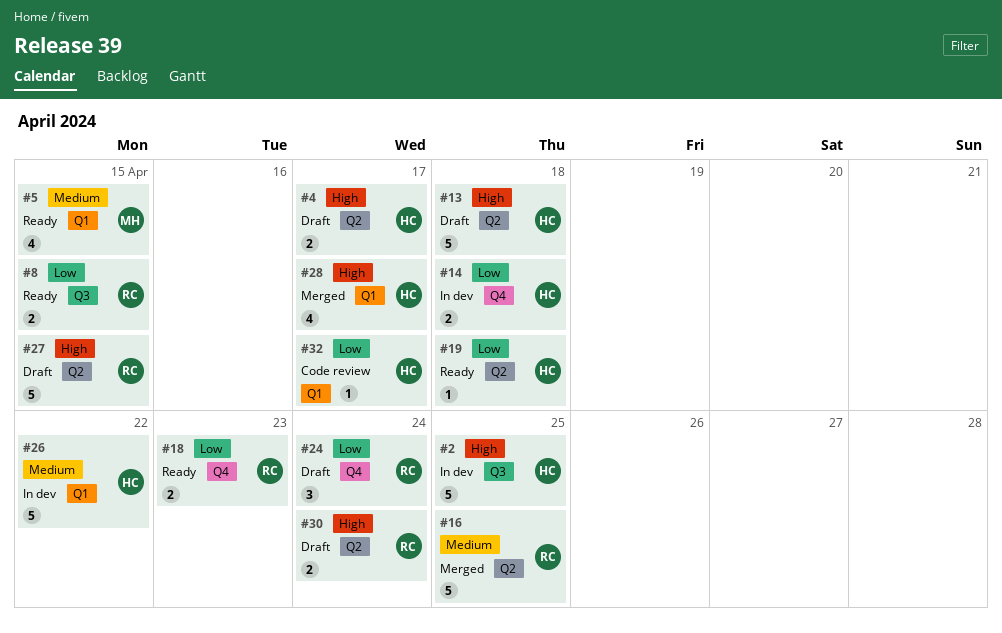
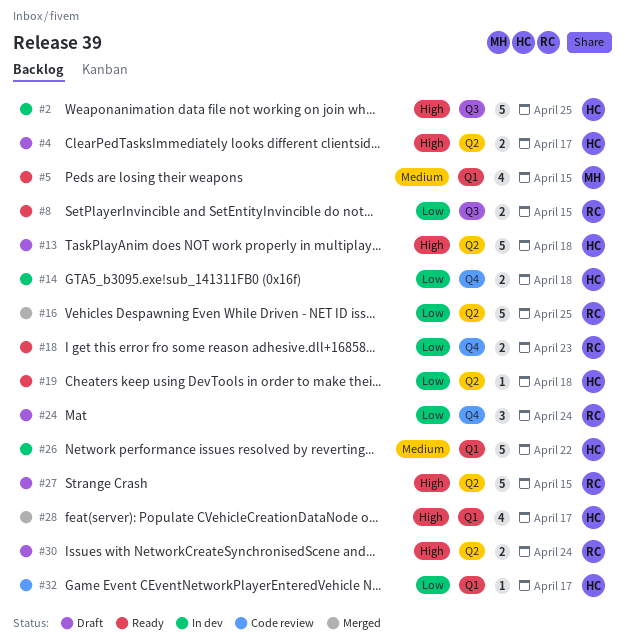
#16, priority: Medium -> Low

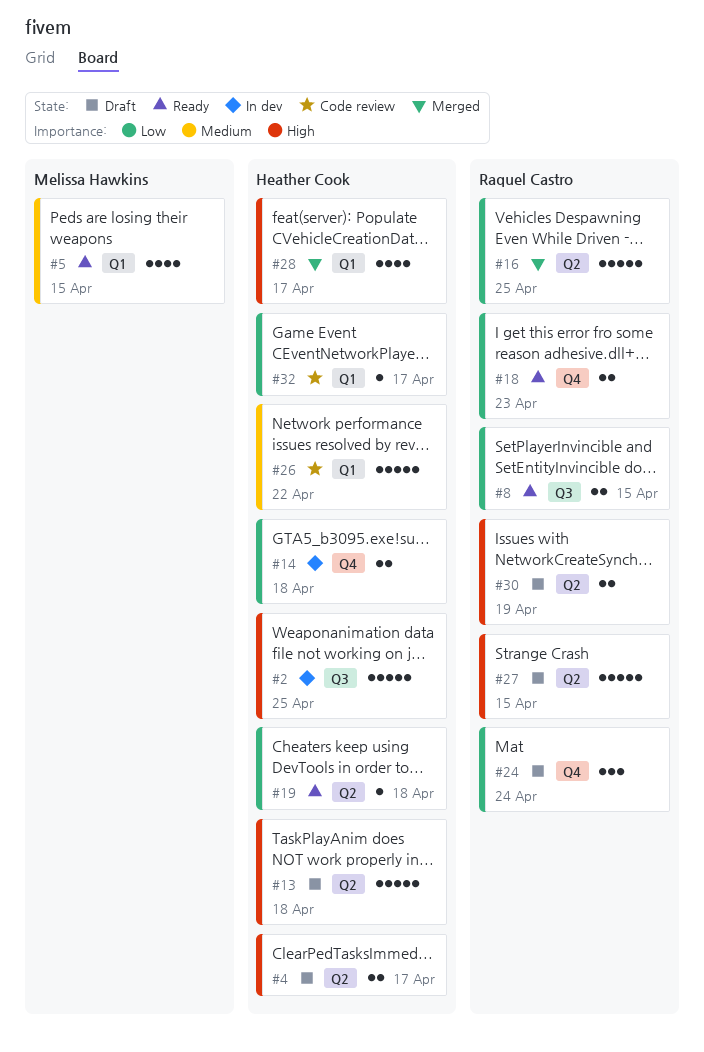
#26, status: In dev -> Code review
#30, due: Apr 24 -> Apr 19

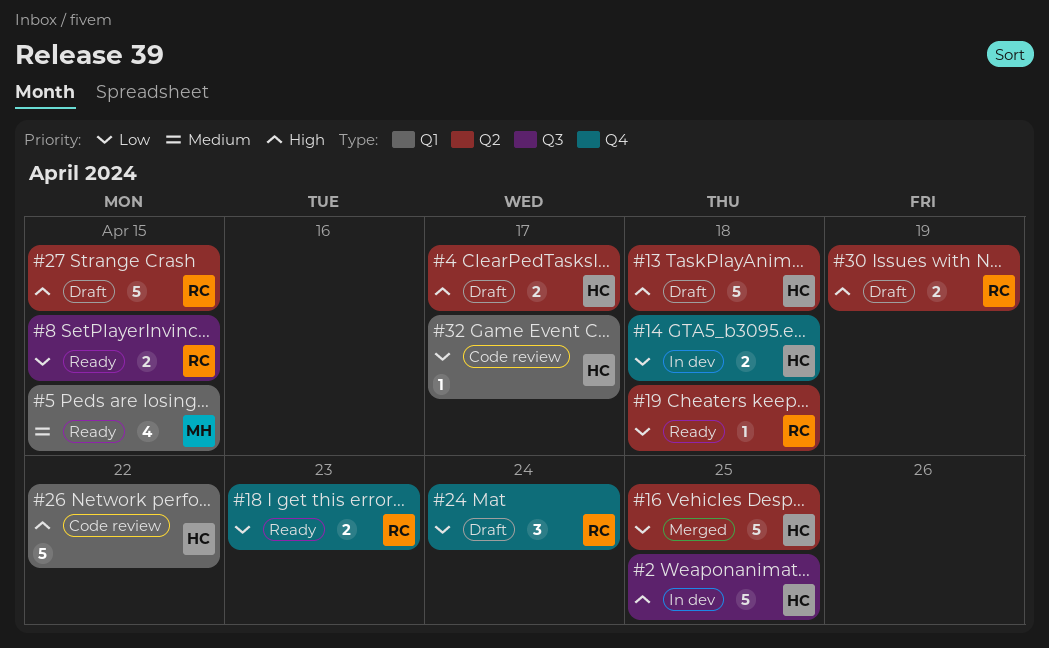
#16, owner: Raquel Castro -> Heather Cook
#19, owner: Heather Cook -> Raquel Castro
#26, priority: Medium -> High
#28: present -> none

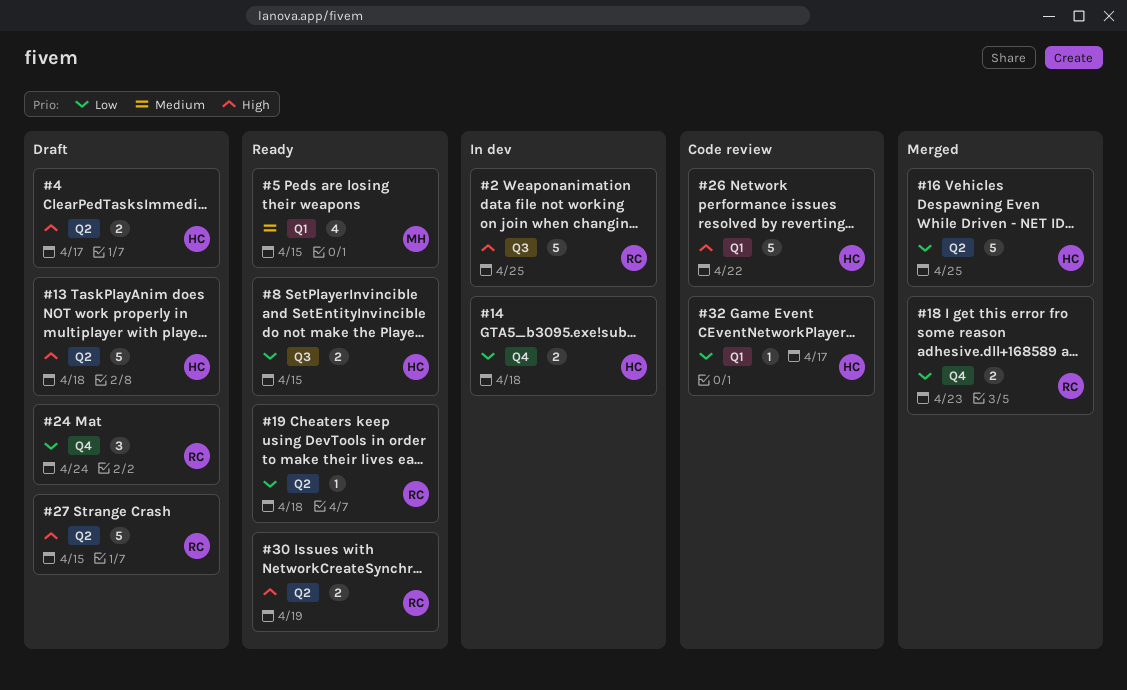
#2, owner: HC -> RC
#8, owner: RC -> HC
#18, status: Ready -> Merged
#30, status: Draft -> Ready

